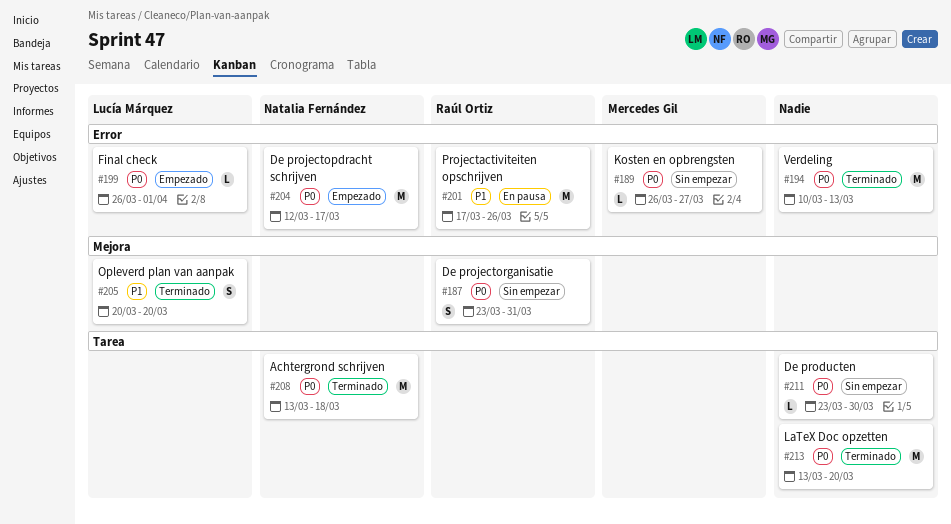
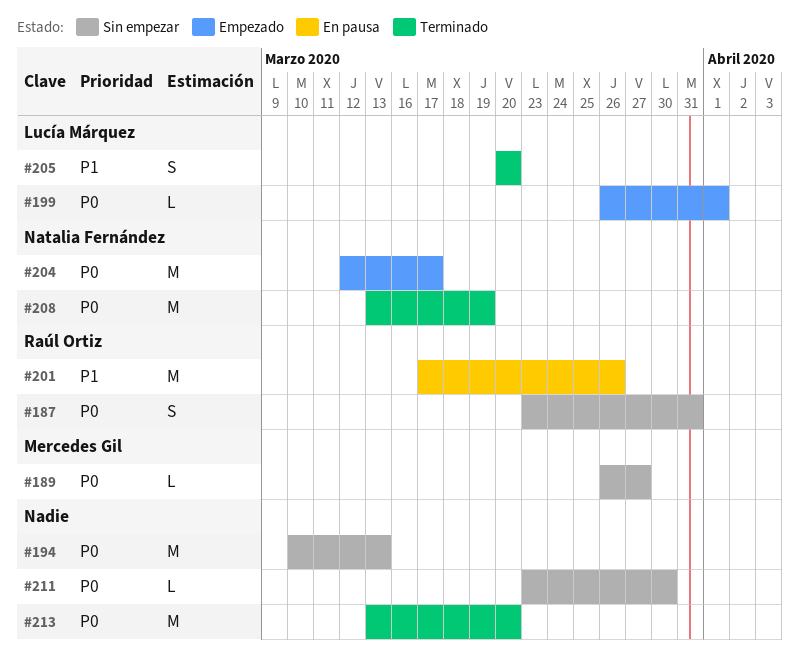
#194, status: Terminado -> Sin empezar
#208, due: Mar 18 -> Mar 19

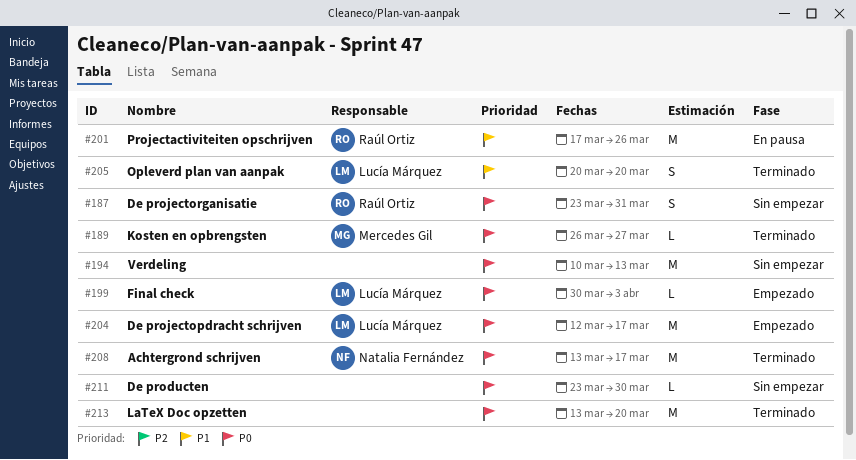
#189, status: Sin empezar -> Terminado
#199, start: Mar 26 -> Mar 30
#199, due: Apr 1 -> Apr 3
#204, owner: Natalia Fernández -> Lucía Márquez
#208, due: Mar 19 -> Mar 17

